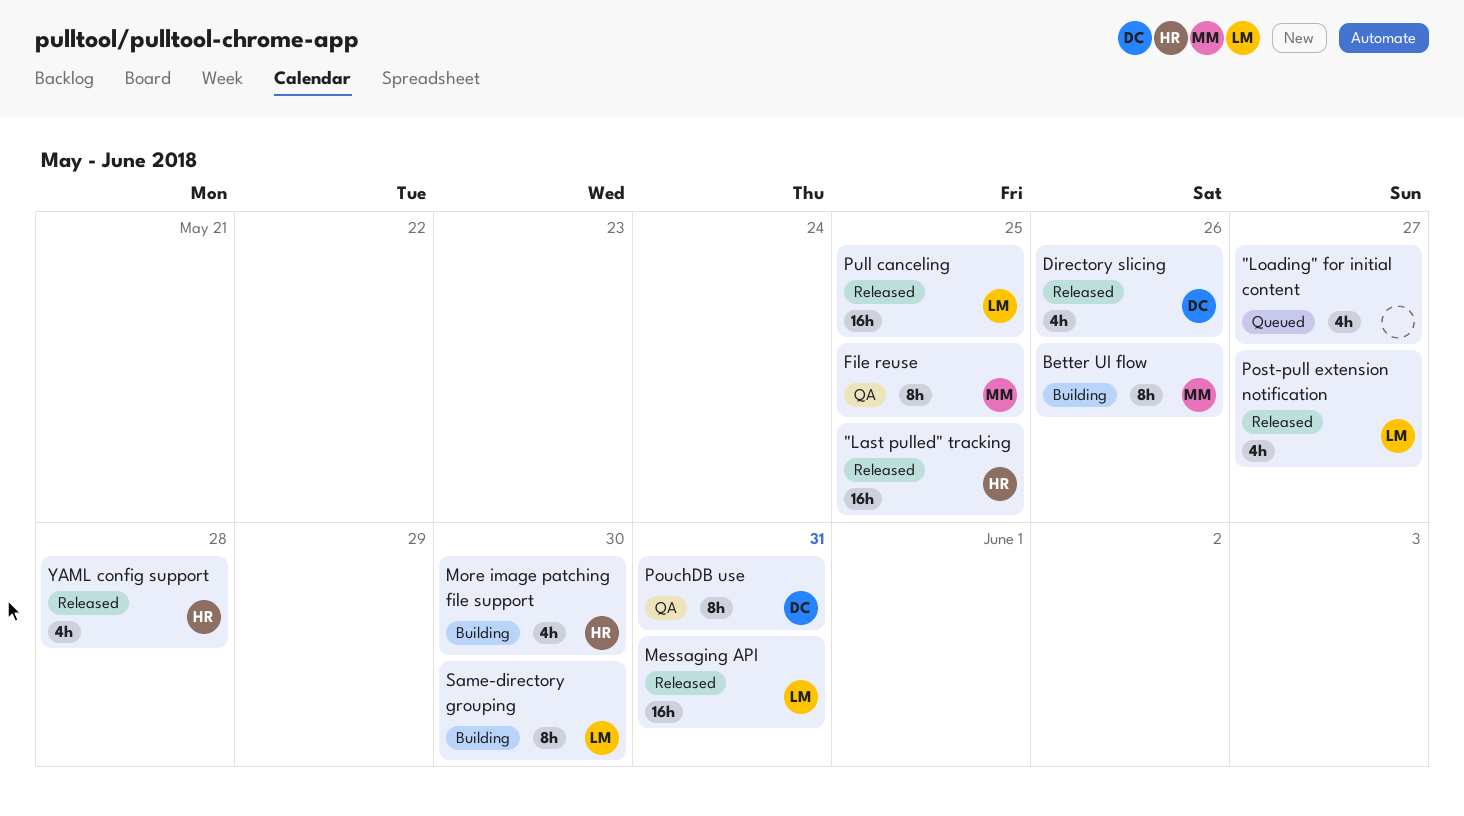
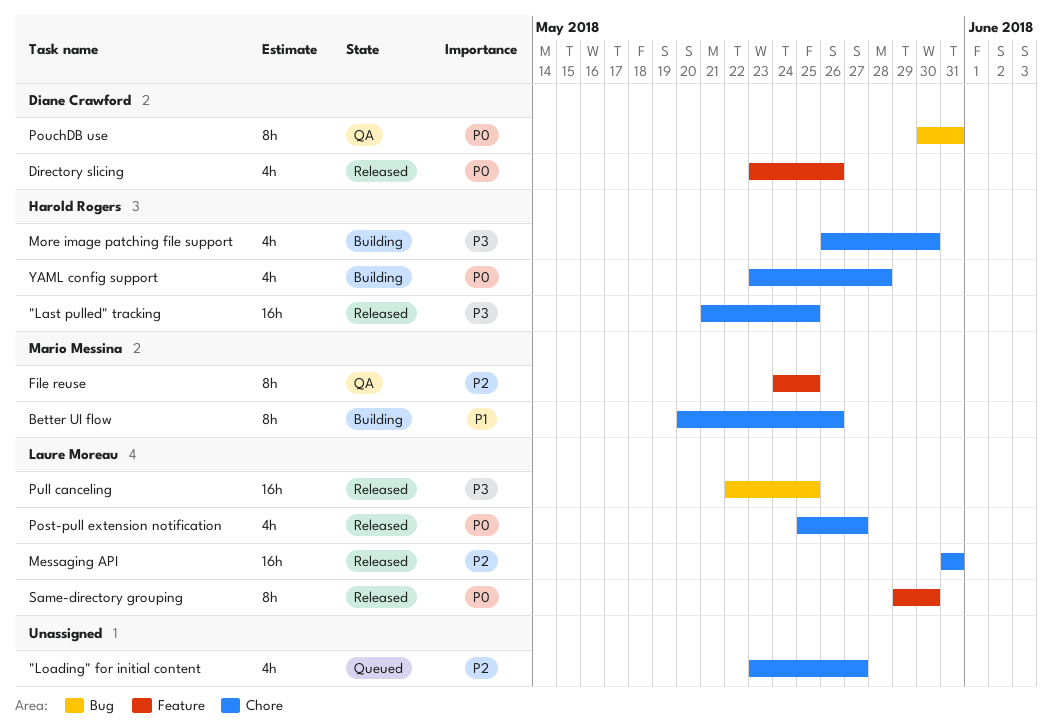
Same-directory grouping, status: Building -> Released
YAML config support, status: Released -> Building

